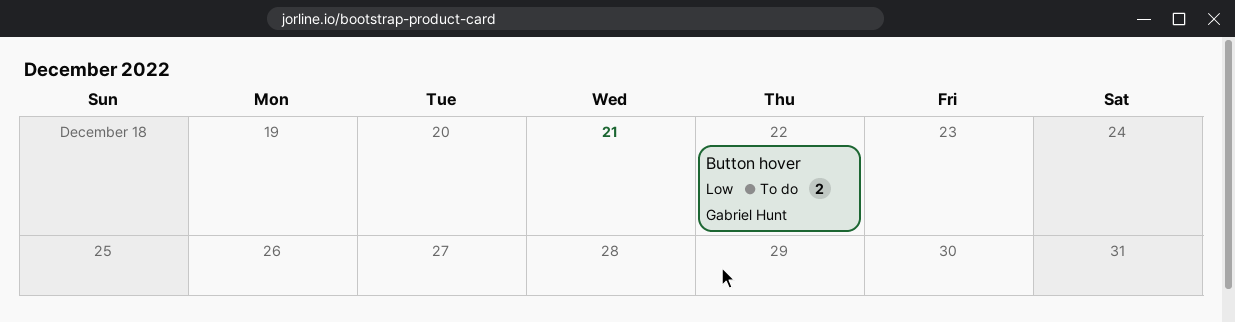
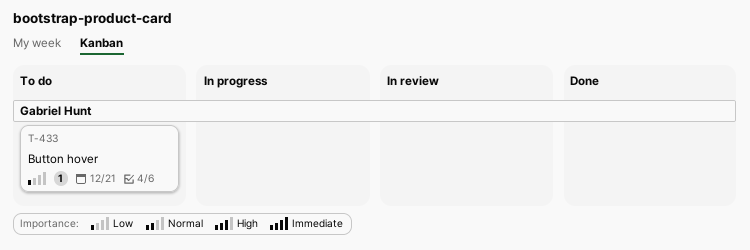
Button hover, estimate: 2 -> 1
Button hover, due: Dec 22 -> Dec 21

